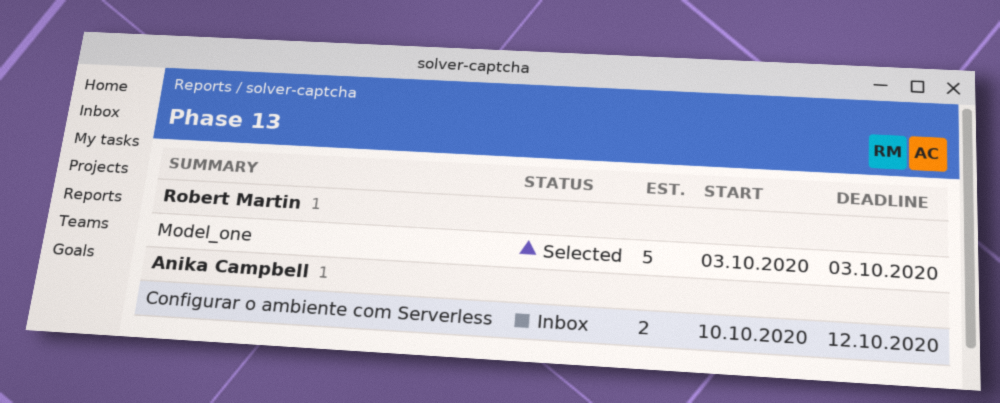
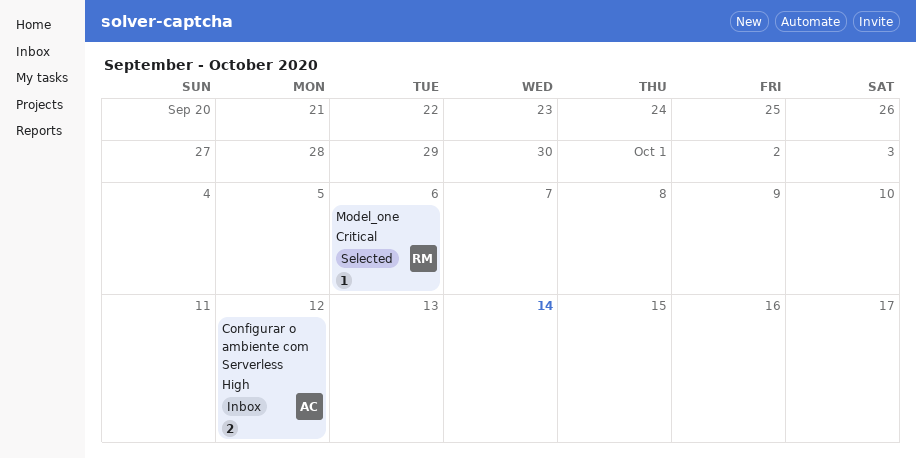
Model_one, estimate: 5 -> 1
Model_one, due: Oct 3 -> Oct 6

